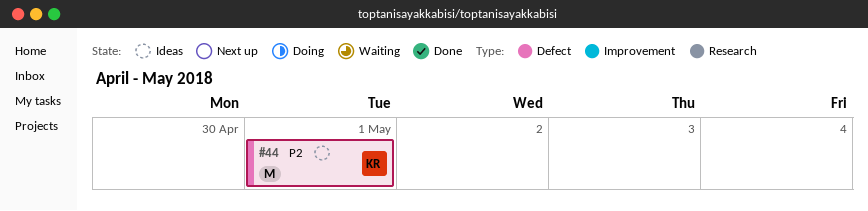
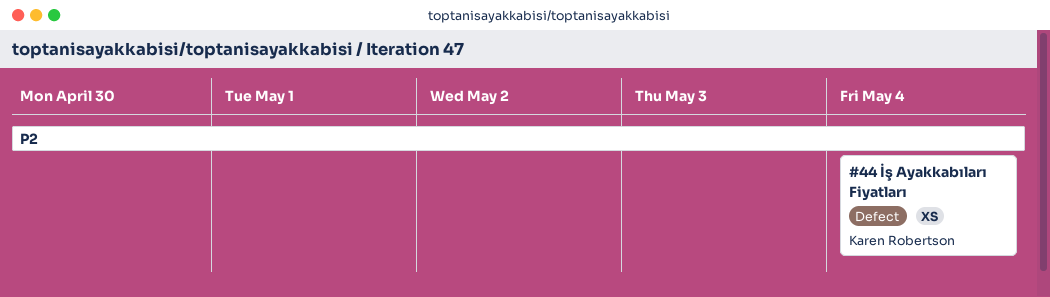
#44, estimate: M -> XS
#44, due: May 1 -> May 4

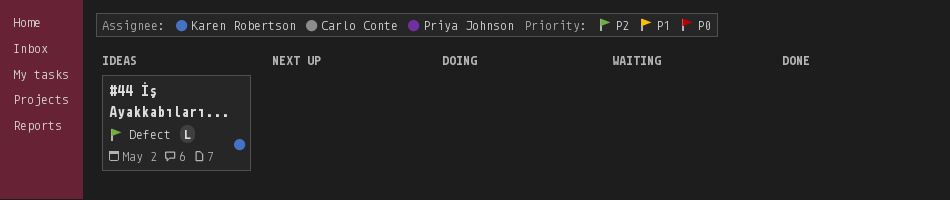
#44, estimate: XS -> L
#44, due: May 4 -> May 2

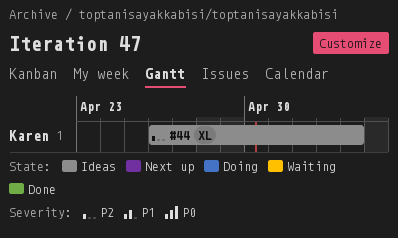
#44, estimate: L -> XL
#44, due: May 2 -> May 4

